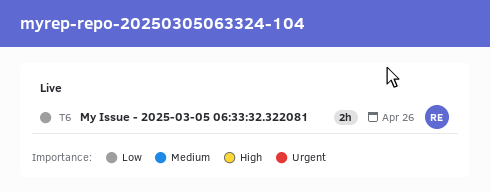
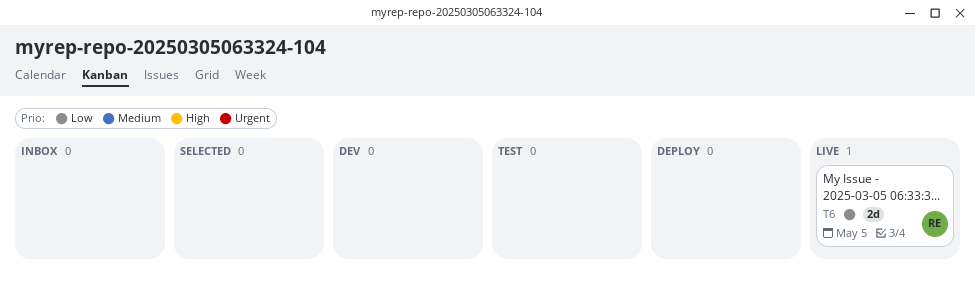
T6, estimate: 2h -> 2d
T6, due: Apr 26 -> May 5

